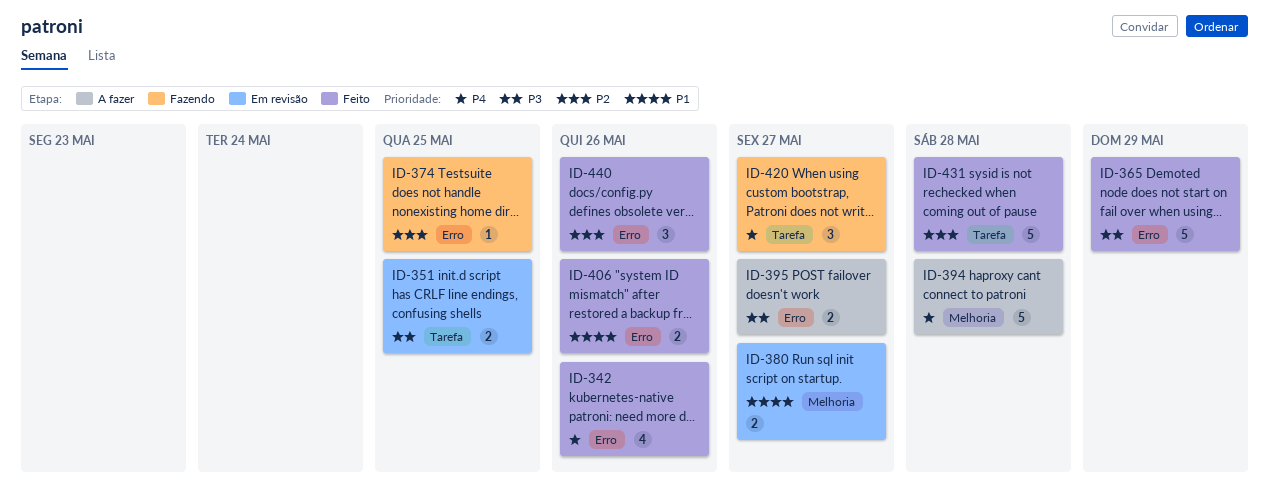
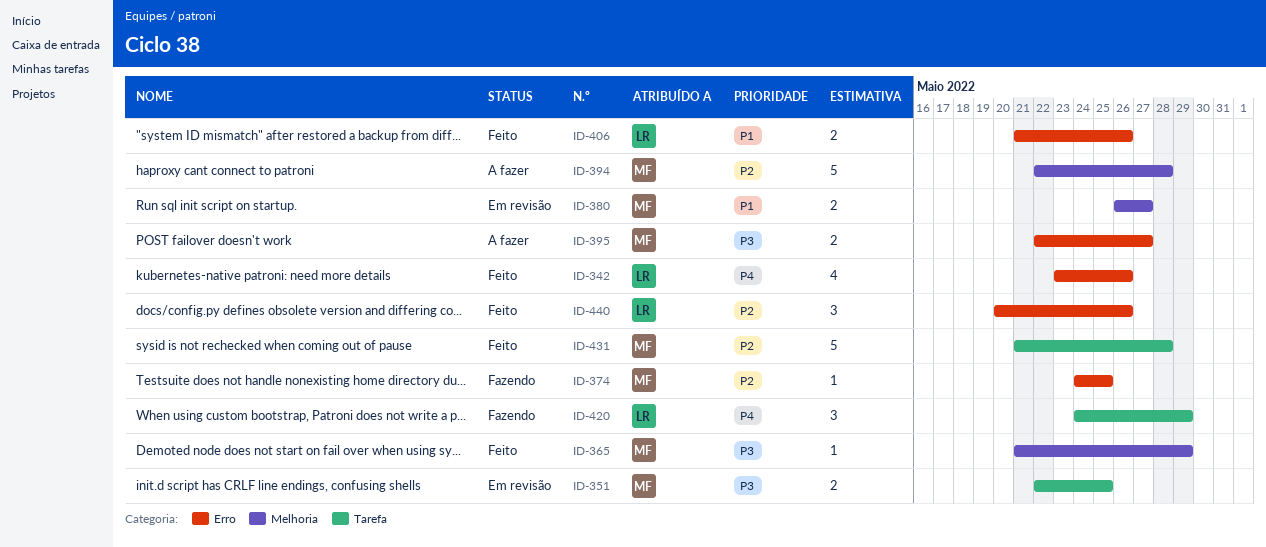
ID-365, label: Erro -> Melhoria
ID-365, estimate: 5 -> 1
ID-394, priority: P4 -> P2
ID-420, due: May 27 -> May 29

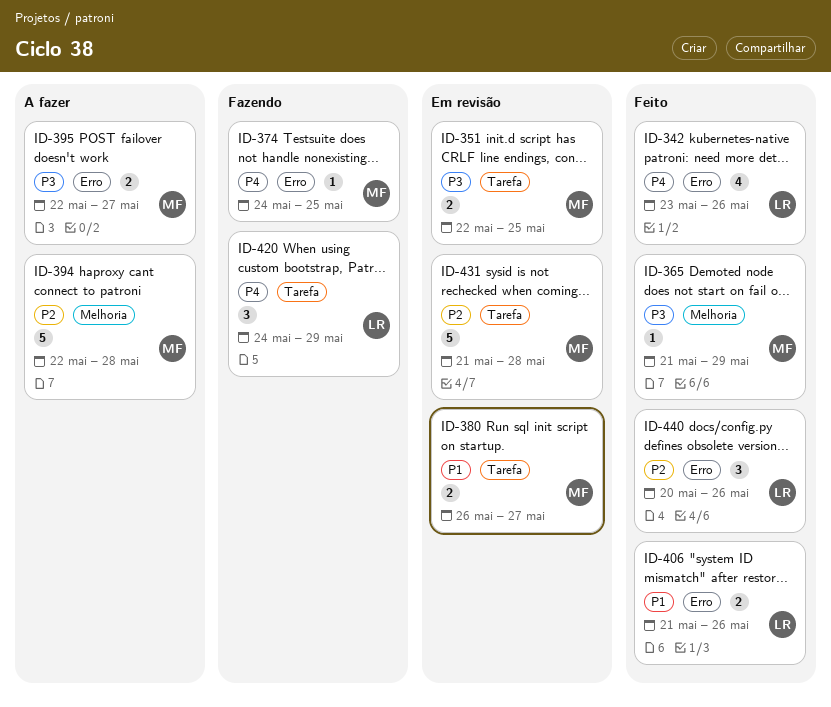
ID-374, priority: P2 -> P4
ID-380, label: Melhoria -> Tarefa
ID-431, status: Feito -> Em revisão

